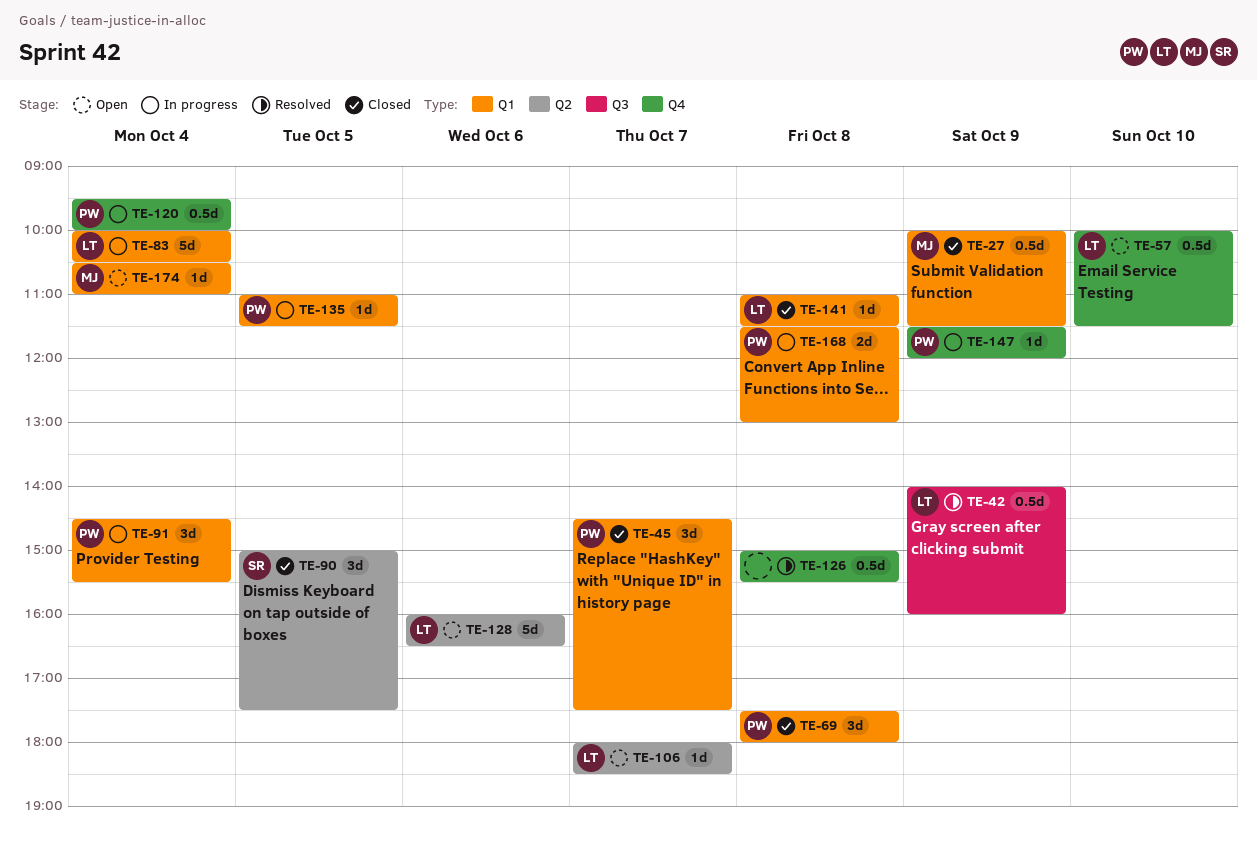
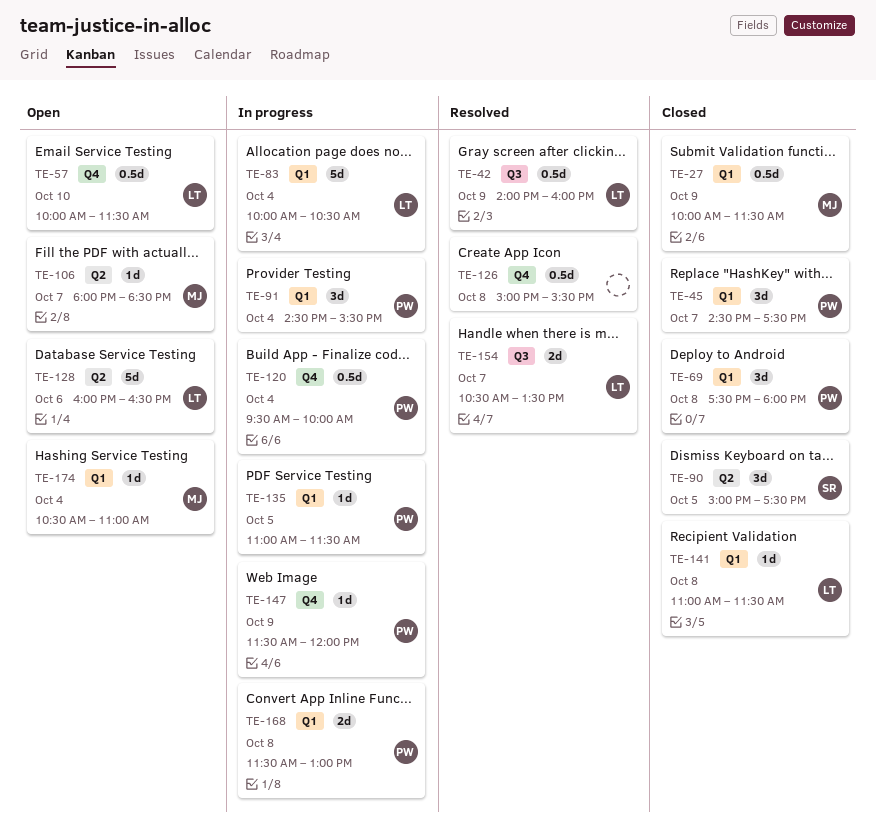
TE-106, owner: LT -> MJ
TE-154: none -> present

